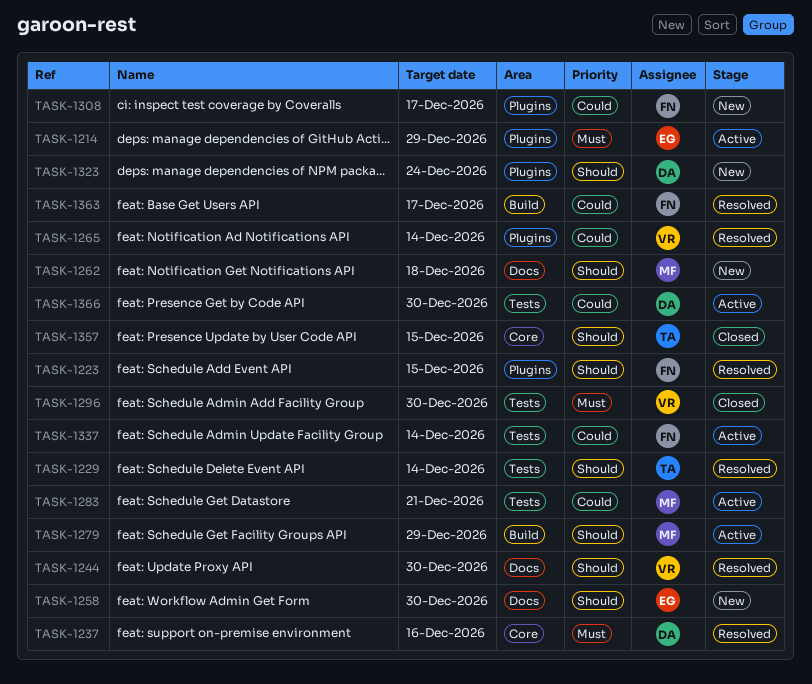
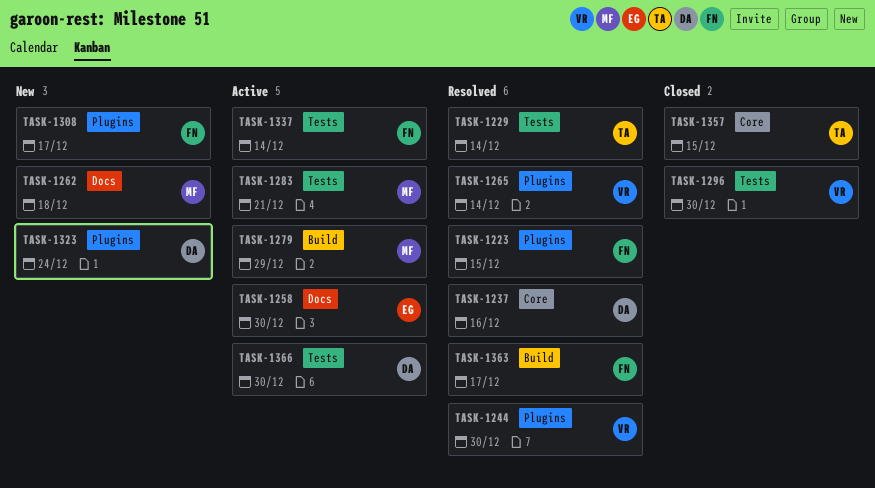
TASK-1214: present -> none
TASK-1244, label: Docs -> Plugins
TASK-1258, status: New -> Active

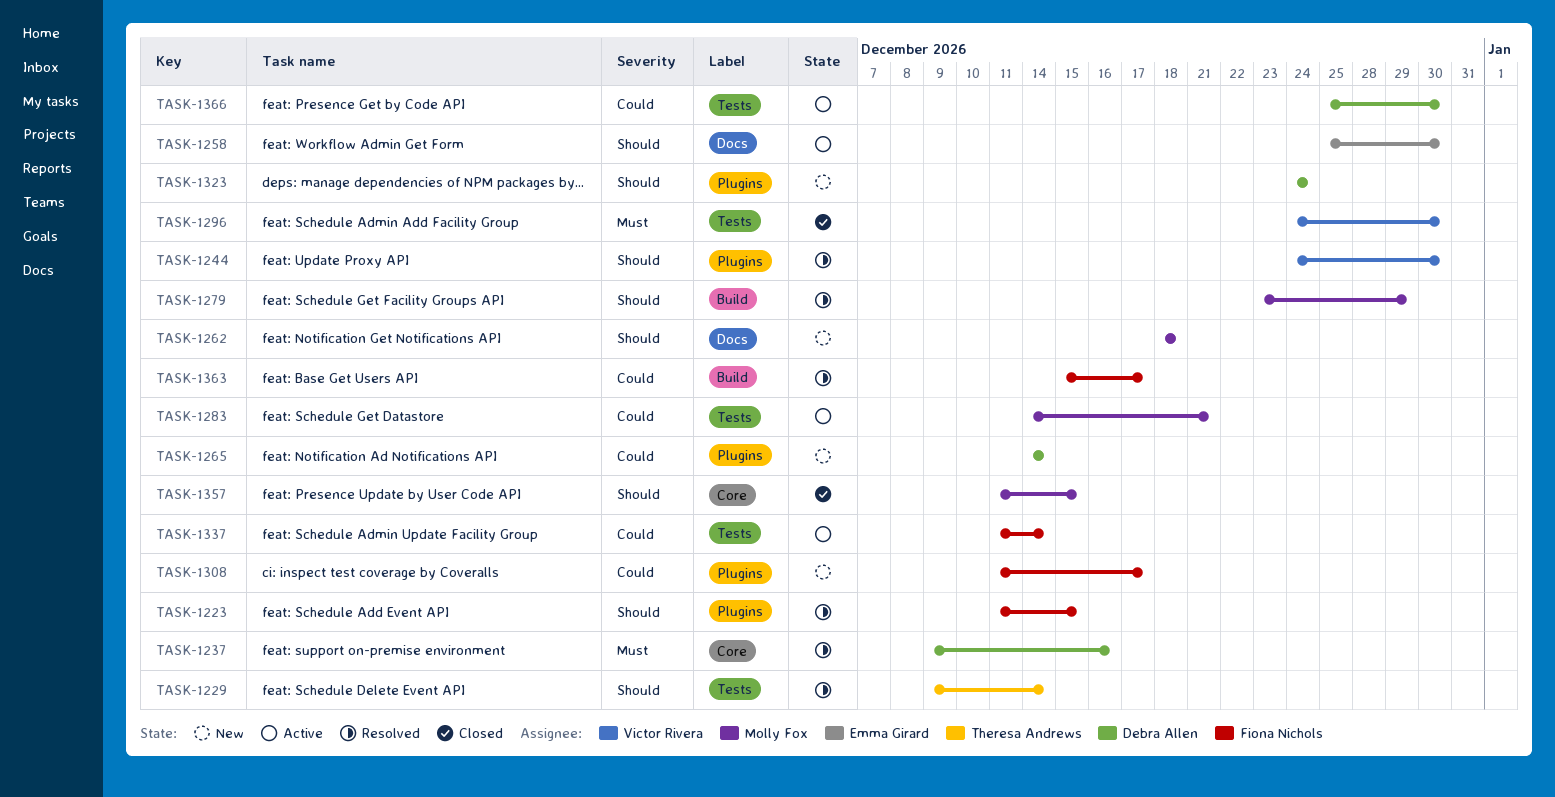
TASK-1265, status: Resolved -> New
TASK-1265, owner: Victor Rivera -> Debra Allen
TASK-1279, status: Active -> Resolved
TASK-1357, owner: Theresa Andrews -> Molly Fox

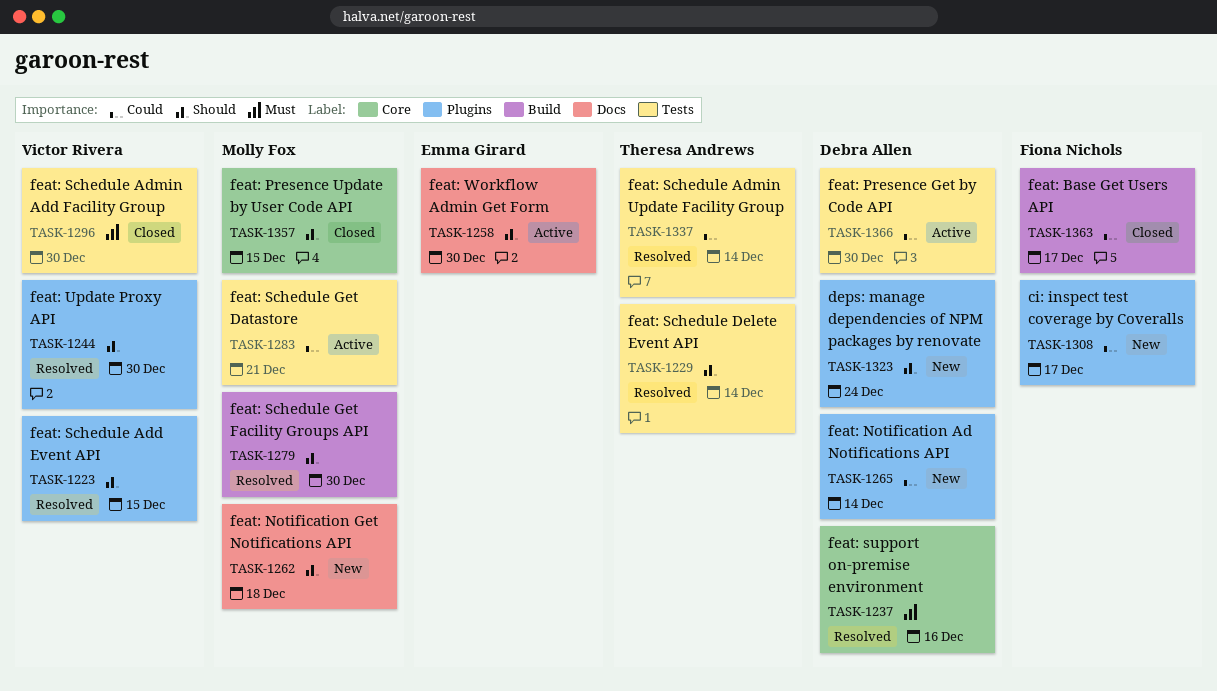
TASK-1223, owner: Fiona Nichols -> Victor Rivera
TASK-1279, due: Dec 29 -> Dec 30
TASK-1337, status: Active -> Resolved
TASK-1337, owner: Fiona Nichols -> Theresa Andrews
TASK-1363, status: Resolved -> Closed

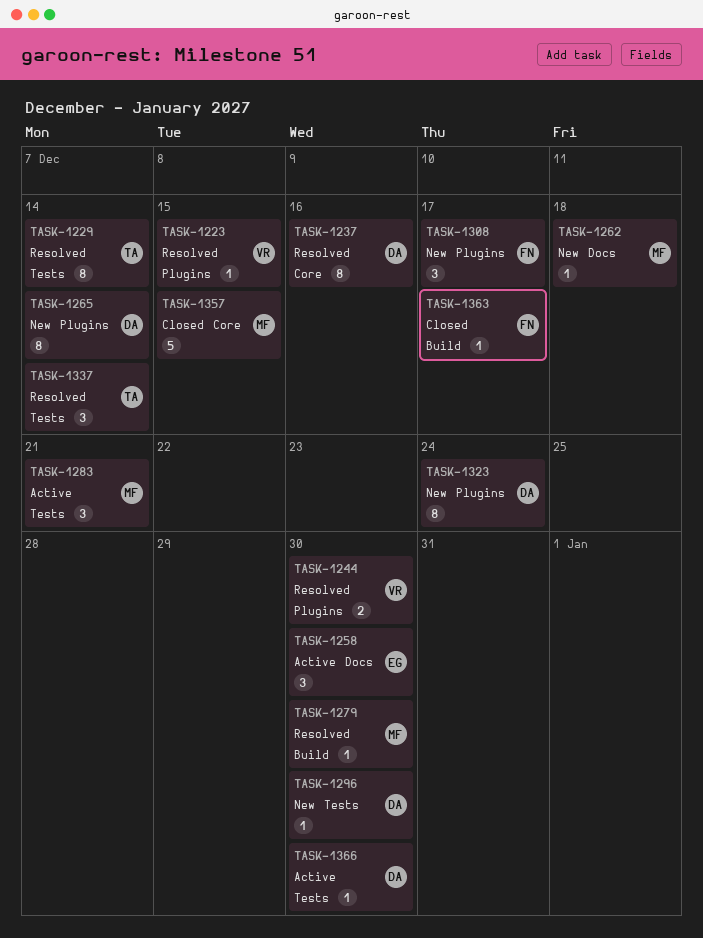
TASK-1296, status: Closed -> New
TASK-1296, owner: Victor Rivera -> Debra Allen

